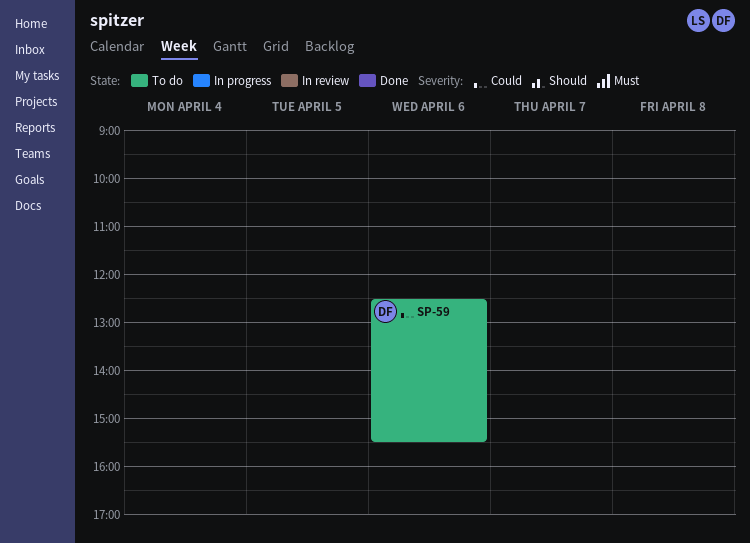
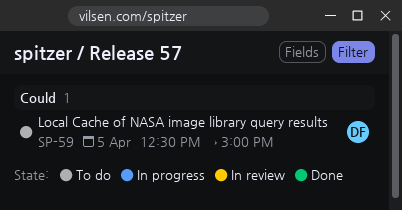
SP-59, day: Apr 6 -> Apr 5
SP-59, ends: 15:30 -> 15:00

